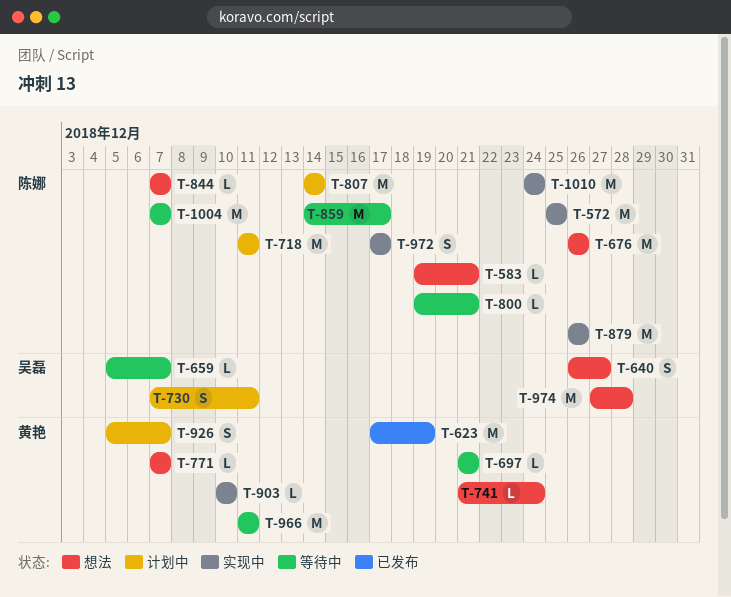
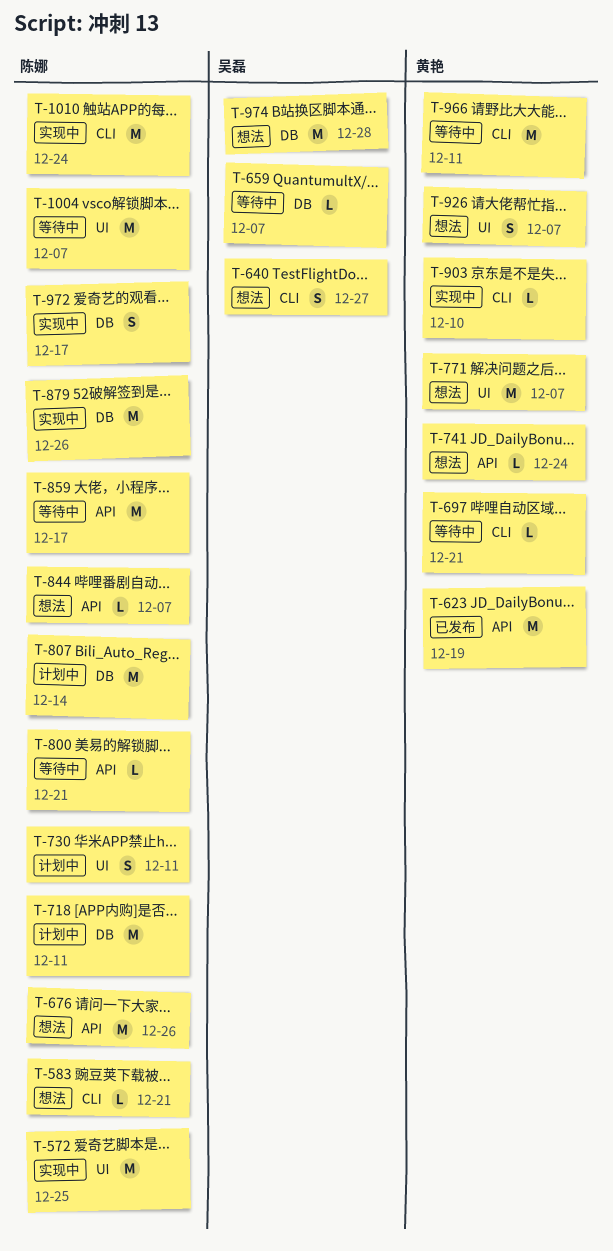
T-730, owner: 吴磊 -> 陈娜
T-771, estimate: L -> M
T-926, status: 计划中 -> 想法

